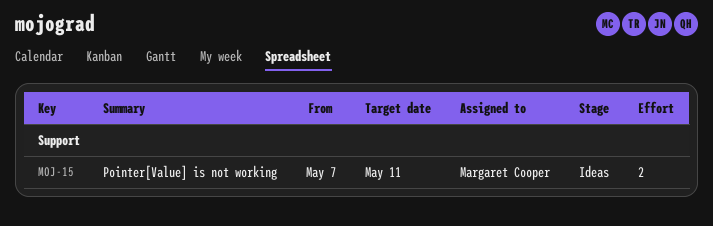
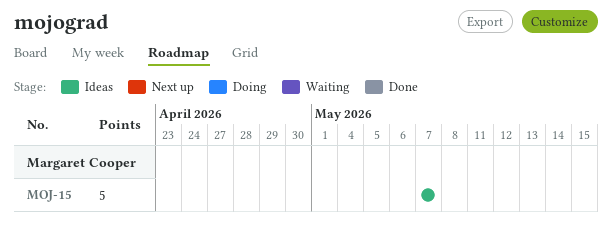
MOJ-15, estimate: 2 -> 5
MOJ-15, due: May 11 -> May 7

